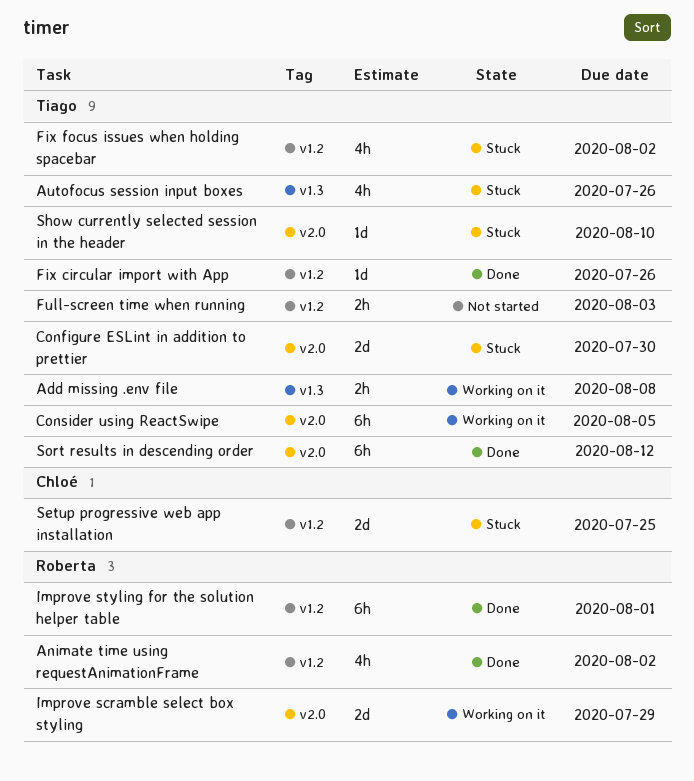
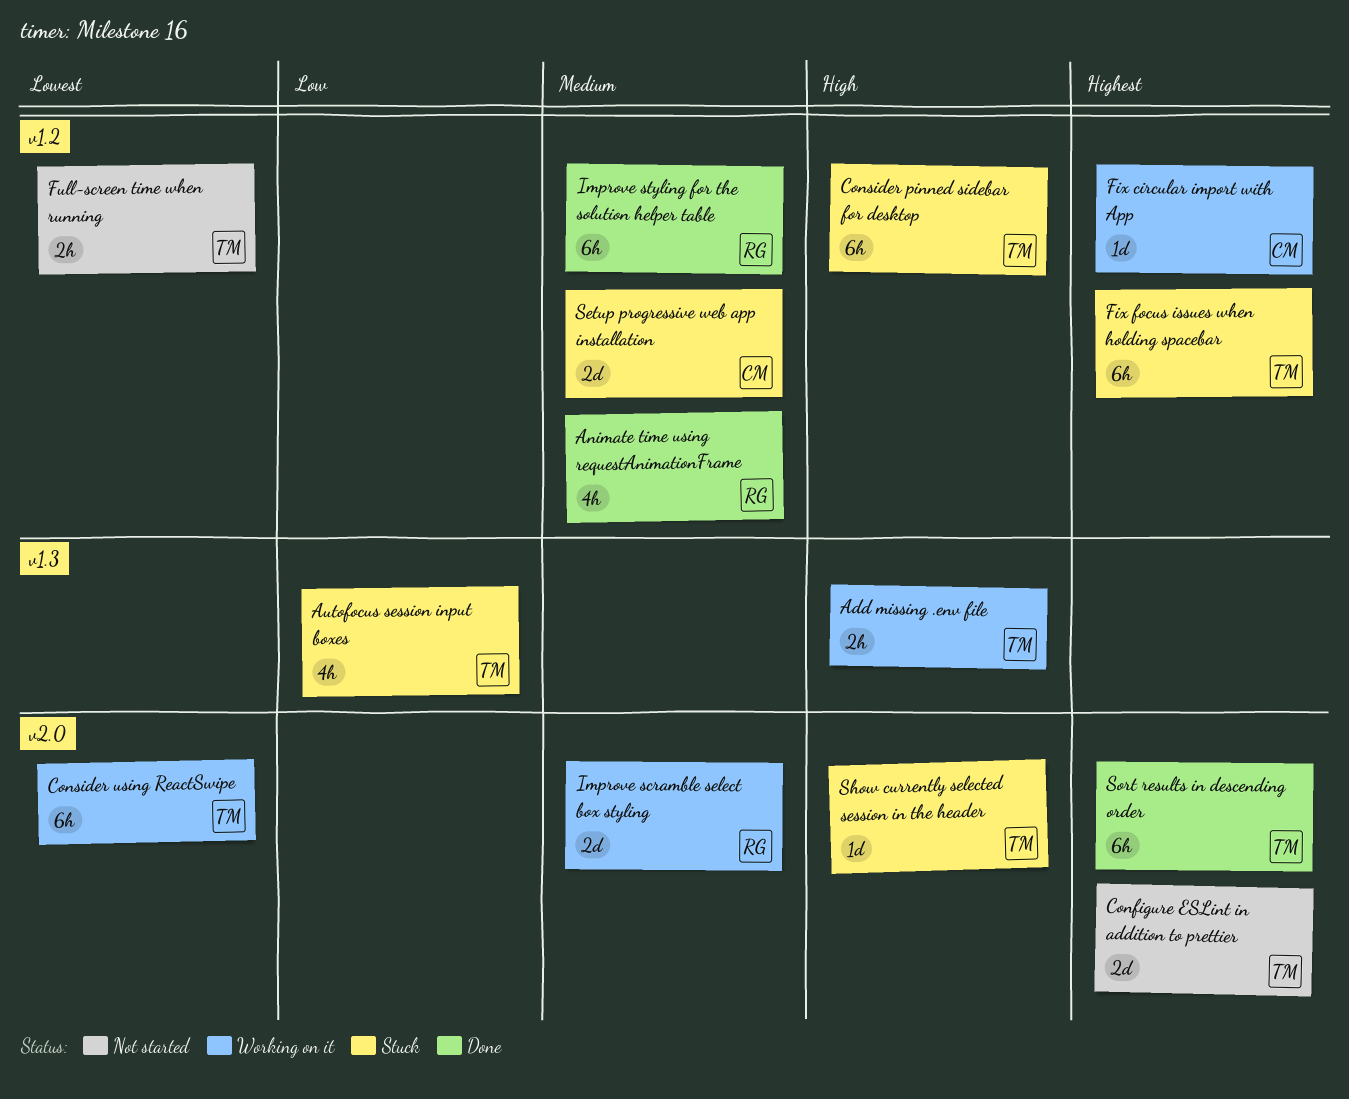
Configure ESLint in addition to prettier, status: Stuck -> Not started
Consider pinned sidebar for desktop: none -> present
Fix circular import with App, status: Done -> Working on it
Fix circular import with App, owner: Tiago -> Chloé
Fix focus issues when holding spacebar, estimate: 4h -> 6h

